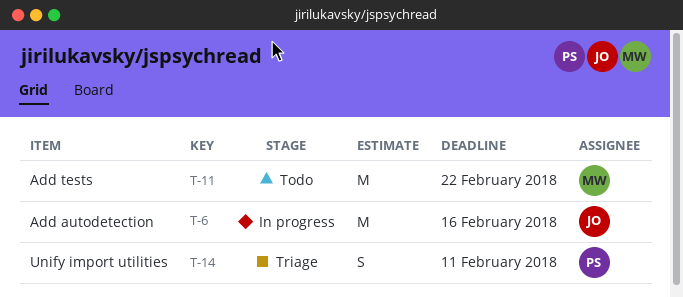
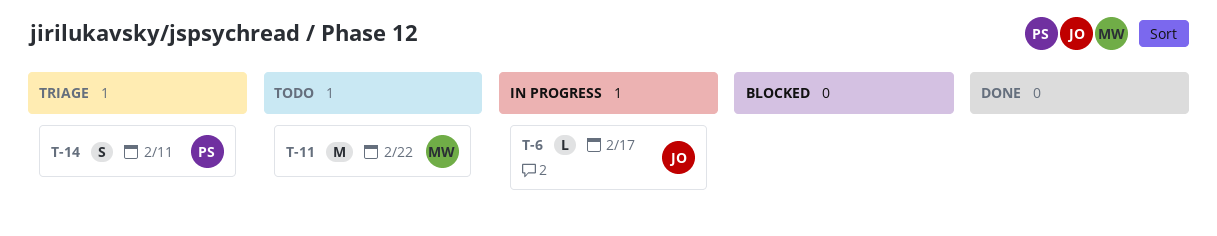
T-6, estimate: M -> L
T-6, due: Feb 16 -> Feb 17

